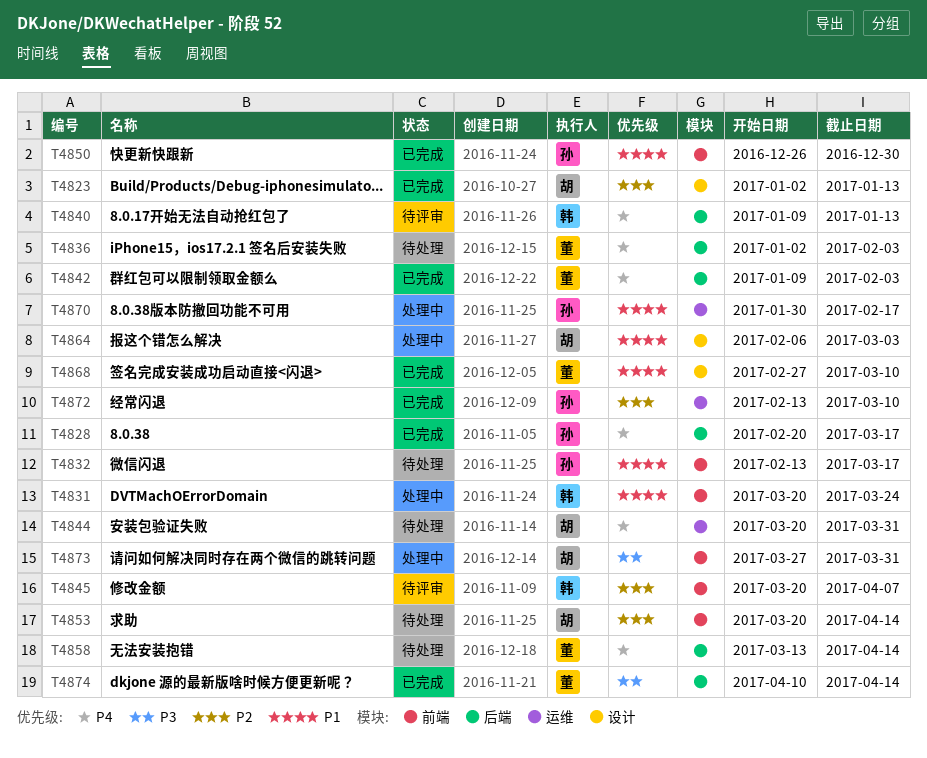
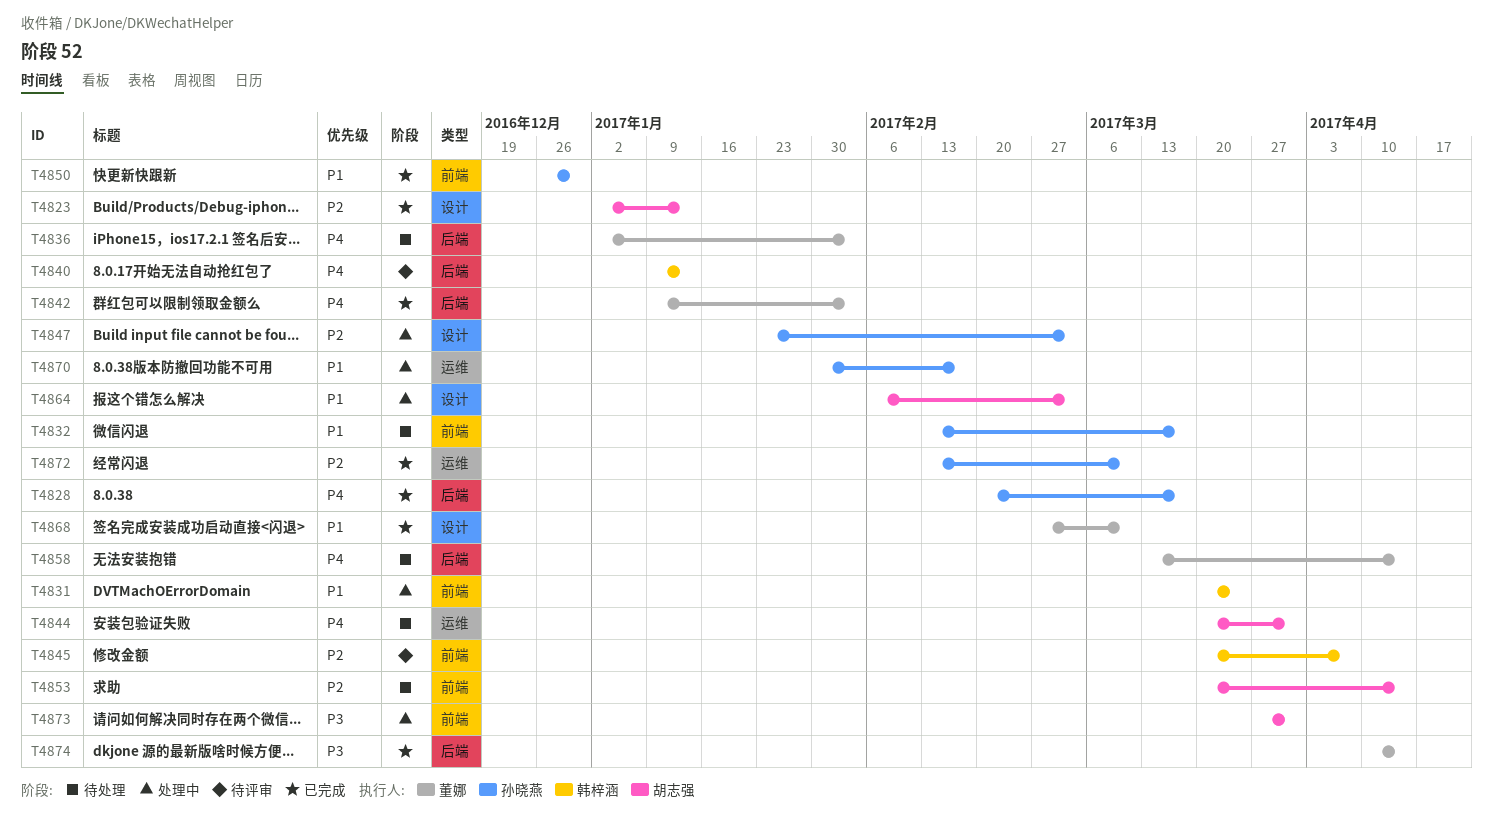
T4847: none -> present

